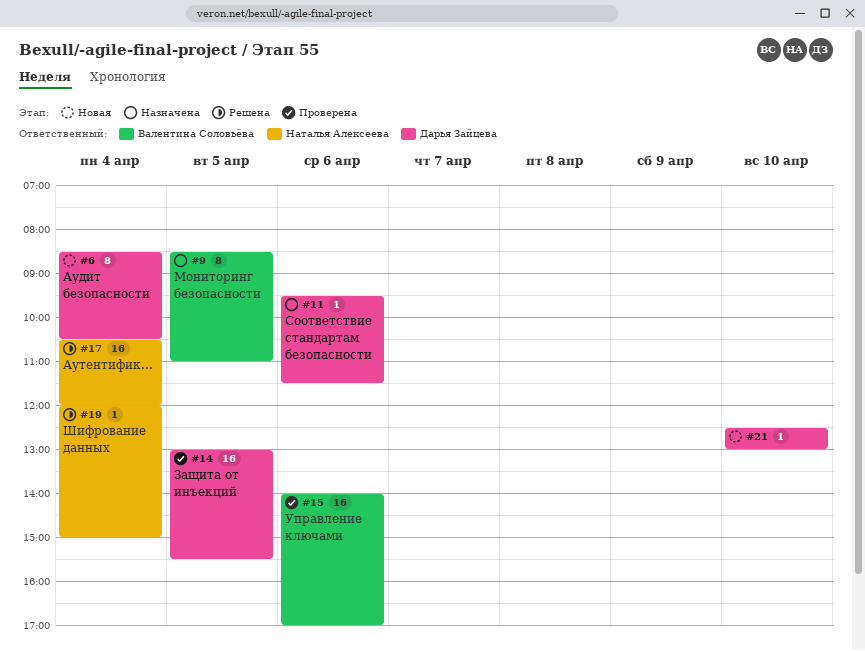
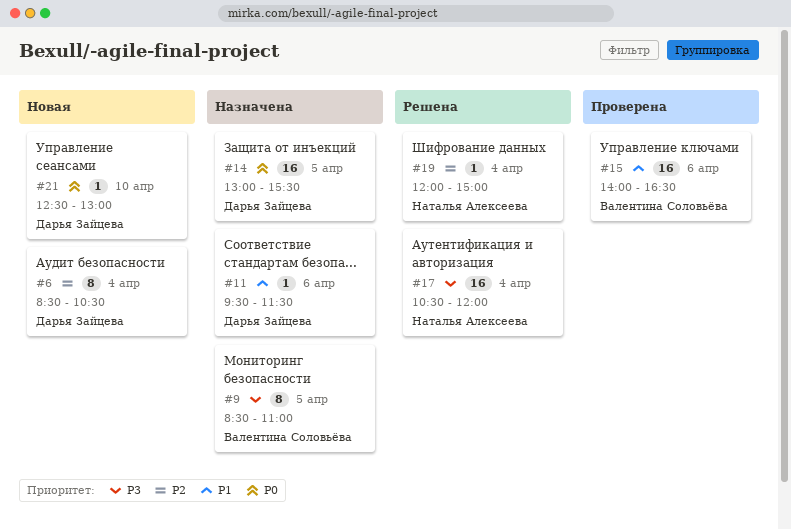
#14, status: Проверена -> Назначена
#15, ends: 17:00 -> 16:30

